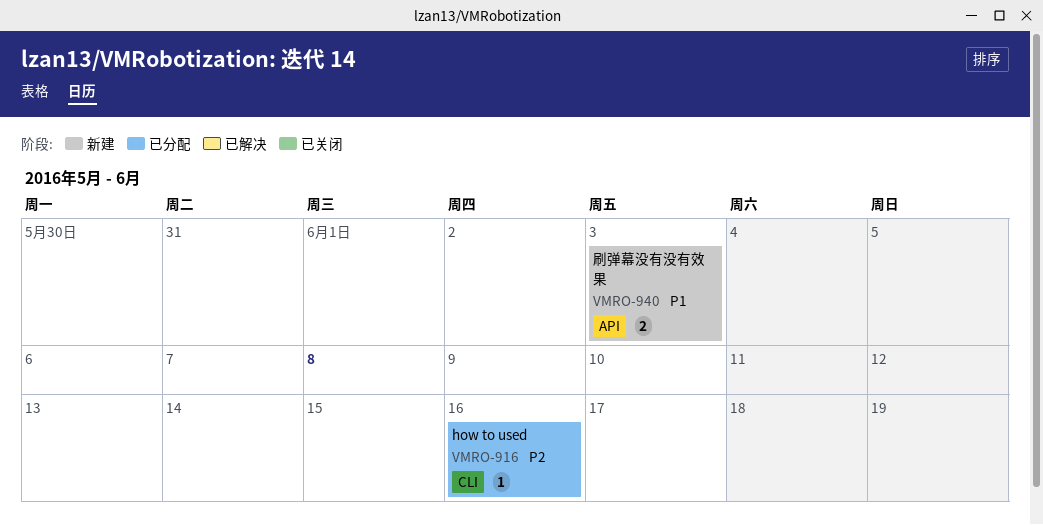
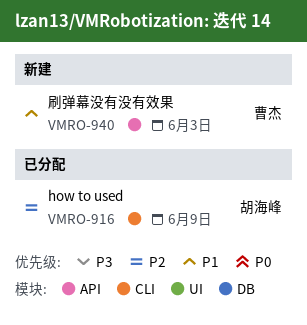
VMRO-916, due: Jun 16 -> Jun 9

